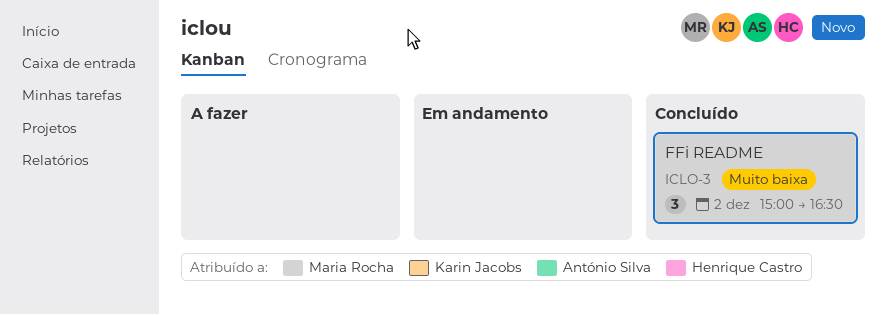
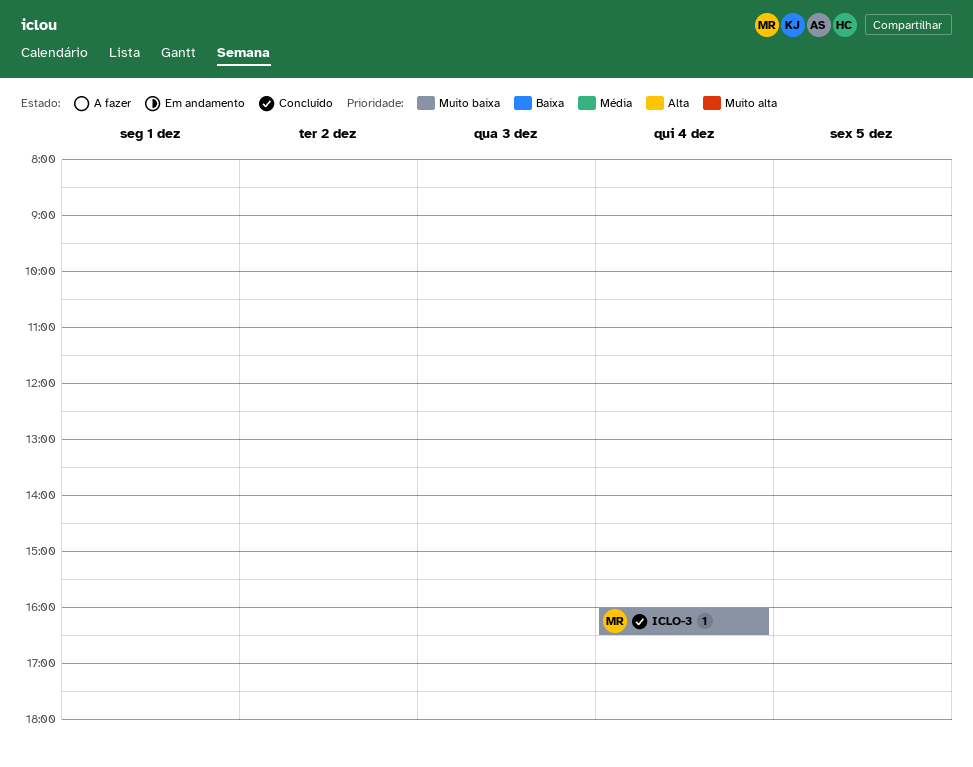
ICLO-3, estimate: 3 -> 1
ICLO-3, day: Dec 2 -> Dec 4
ICLO-3, begins: 15:00 -> 16:00

